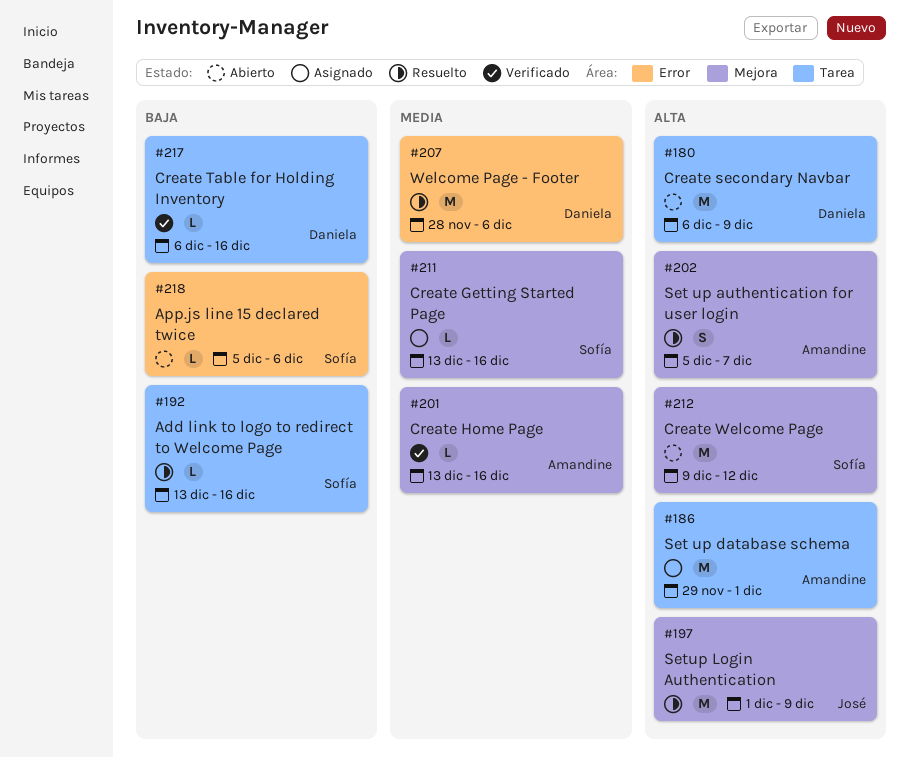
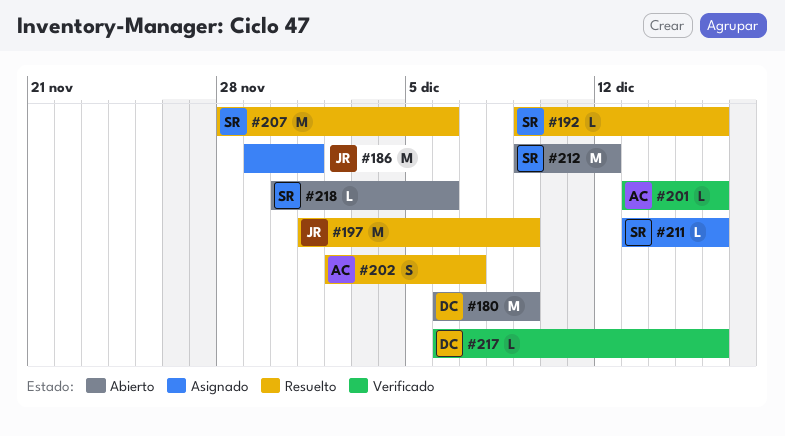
#186, owner: Amandine -> José
#192, start: Dec 13 -> Dec 9
#202, start: Dec 5 -> Dec 2
#207, owner: Daniela -> Sofía
#218, start: Dec 5 -> Nov 30

